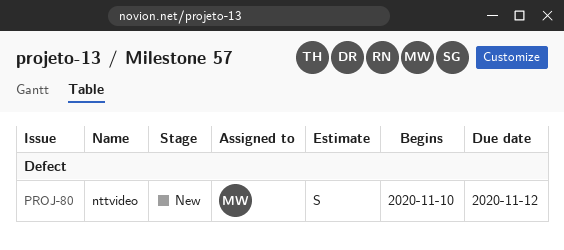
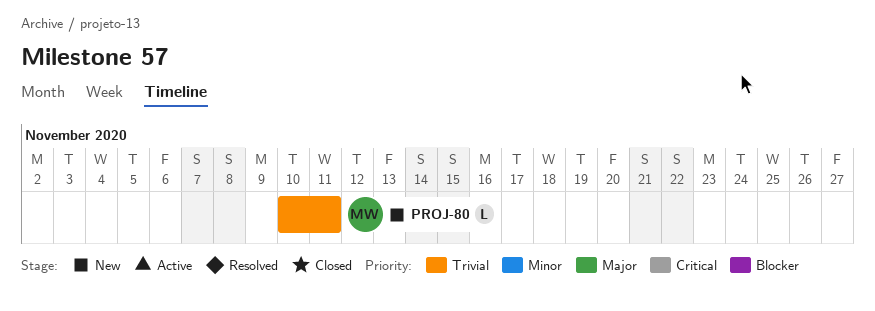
PROJ-80, estimate: S -> L
PROJ-80, due: Nov 12 -> Nov 11

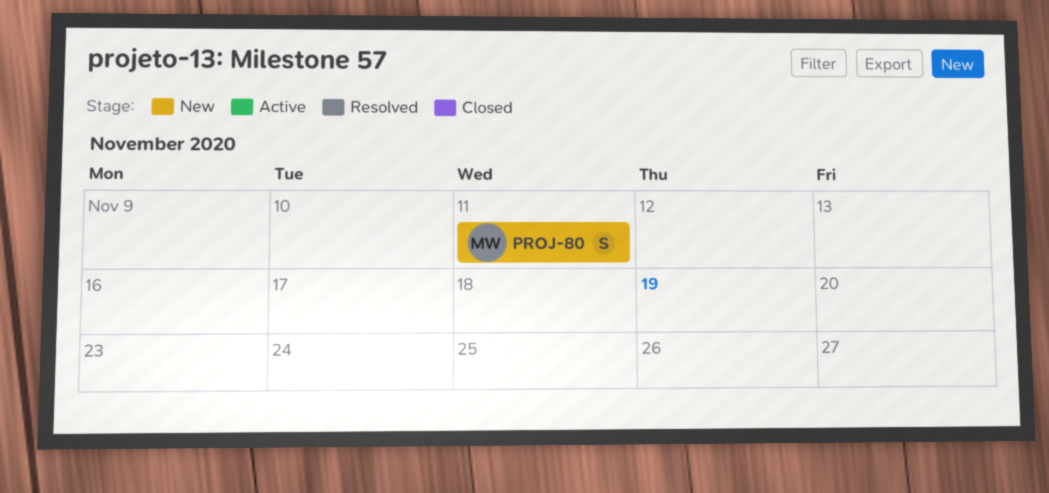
PROJ-80, estimate: L -> S
PROJ-80, start: Nov 10 -> Nov 11

